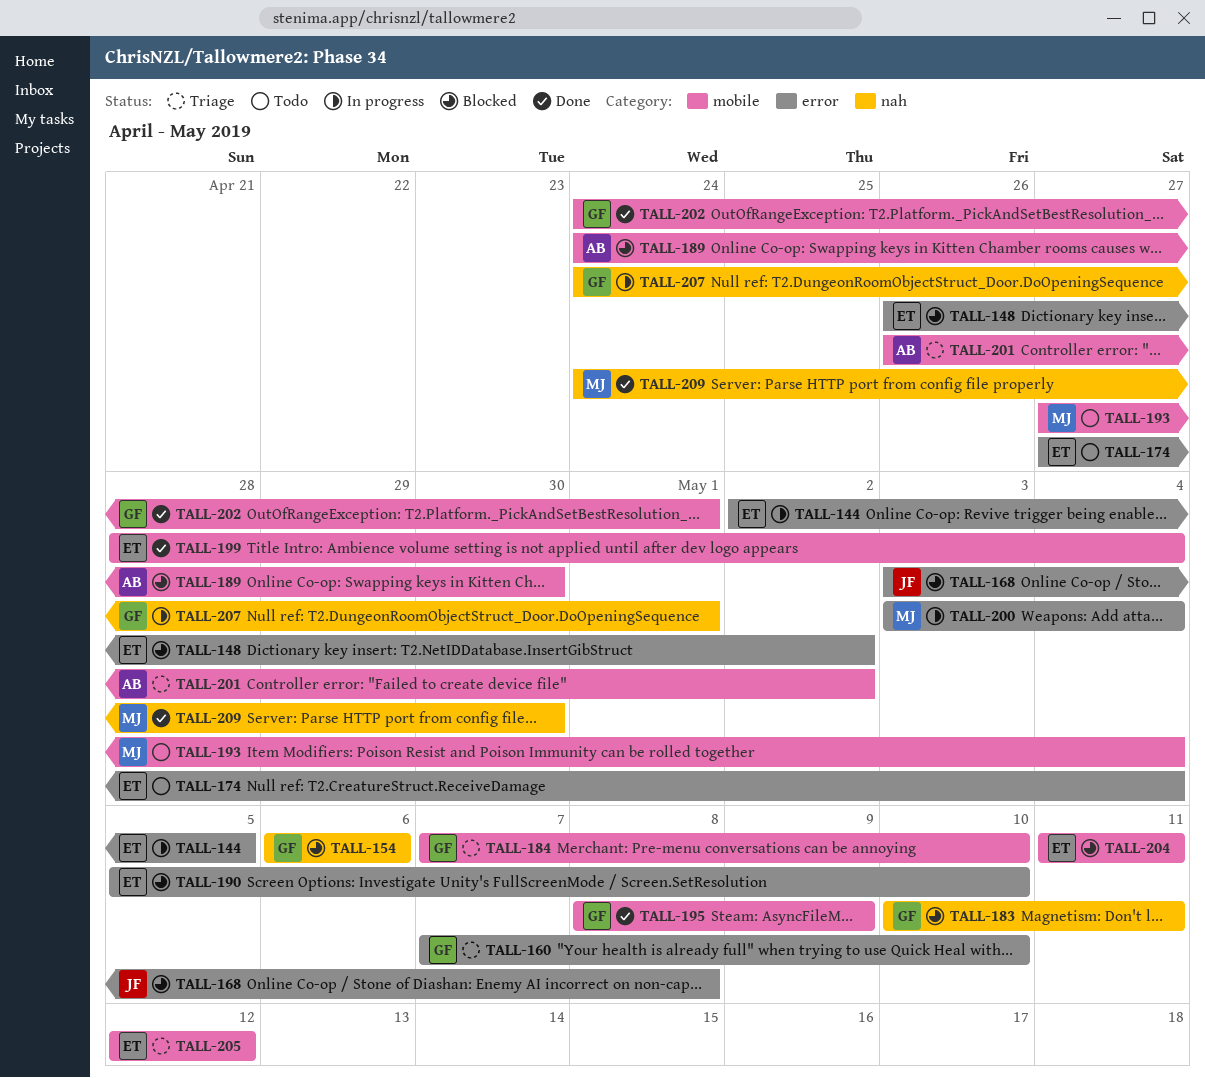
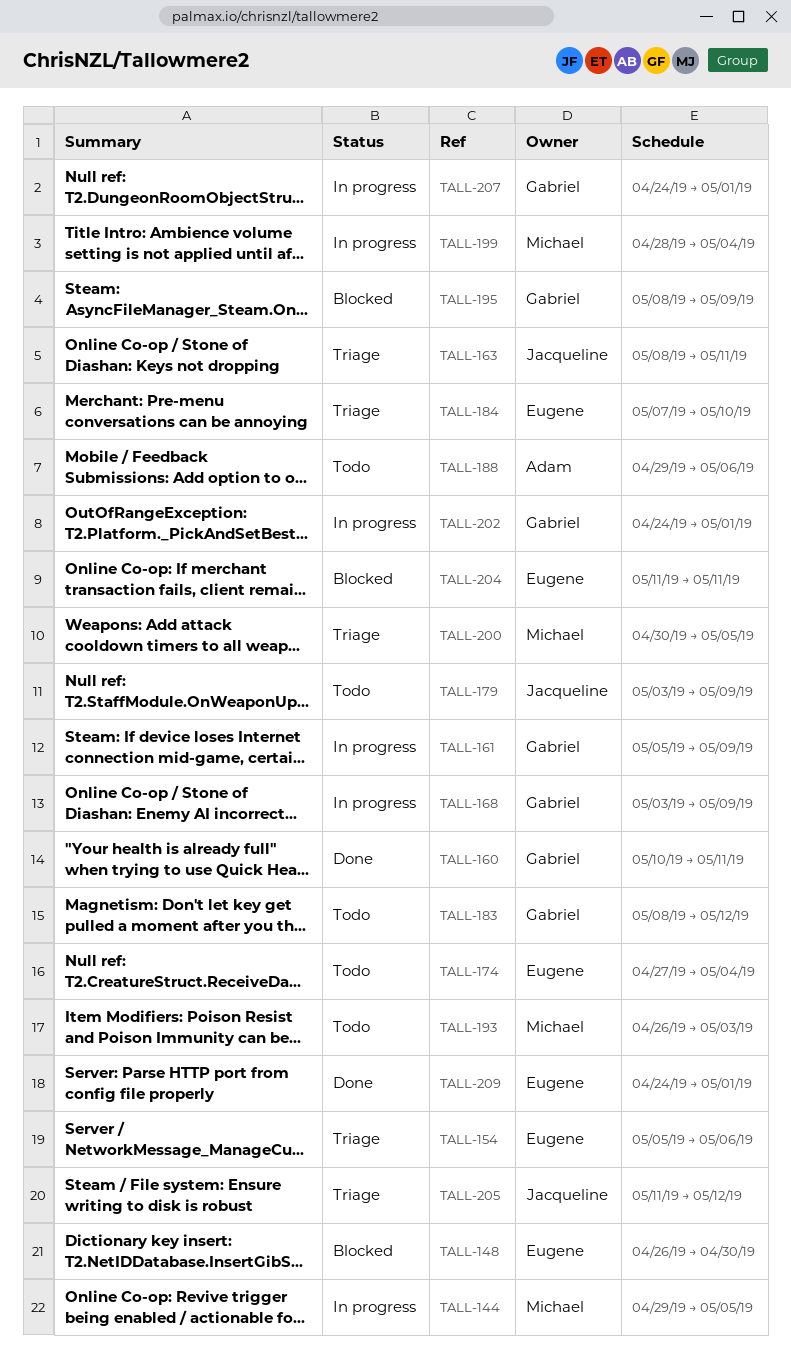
TALL-144, owner: Eugene -> Michael
TALL-144, start: May 2 -> Apr 29
TALL-148, due: May 2 -> Apr 30
TALL-154, status: Blocked -> Triage
TALL-154, owner: Gabriel -> Eugene
TALL-154, start: May 6 -> May 5
TALL-160, status: Triage -> Done
TALL-160, start: May 7 -> May 10
TALL-160, due: May 10 -> May 11
TALL-161: none -> present
TALL-163: none -> present
TALL-168, status: Blocked -> In progress
TALL-168, owner: Jacqueline -> Gabriel
TALL-168, due: May 8 -> May 9
TALL-179: none -> present
TALL-183, status: Blocked -> Todo
TALL-183, start: May 10 -> May 8
TALL-183, due: May 11 -> May 12
TALL-184, owner: Gabriel -> Eugene
TALL-188: none -> present
TALL-189: present -> none
TALL-190: present -> none
TALL-193, start: Apr 27 -> Apr 26
TALL-193, due: May 4 -> May 3
TALL-195, status: Done -> Blocked
TALL-199, status: Done -> In progress
TALL-199, owner: Eugene -> Michael
TALL-200, status: In progress -> Triage
TALL-200, start: May 3 -> Apr 30
TALL-200, due: May 4 -> May 5
TALL-201: present -> none
TALL-202, status: Done -> In progress
TALL-205, owner: Eugene -> Jacqueline
TALL-205, start: May 12 -> May 11
TALL-209, owner: Michael -> Eugene
TALL-209, due: Apr 30 -> May 1

